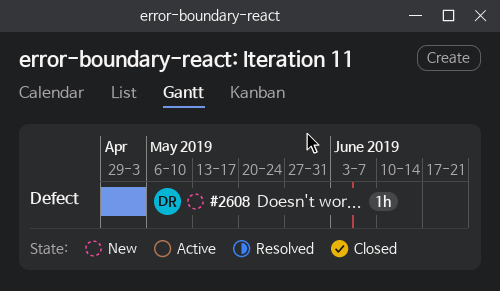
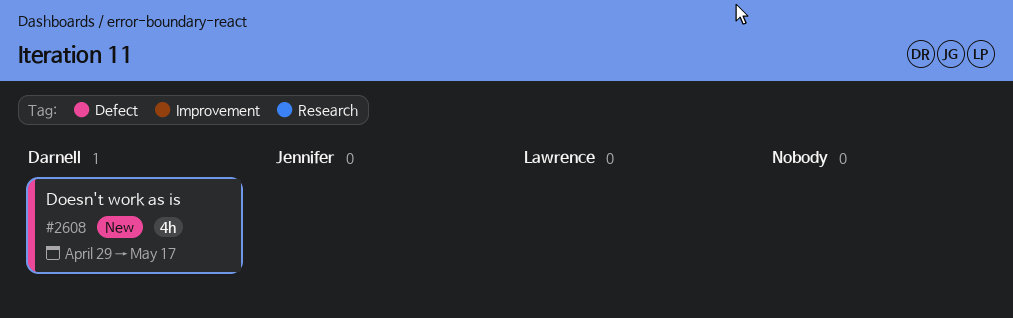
#2608, estimate: 1h -> 4h
#2608, due: May 3 -> May 17

